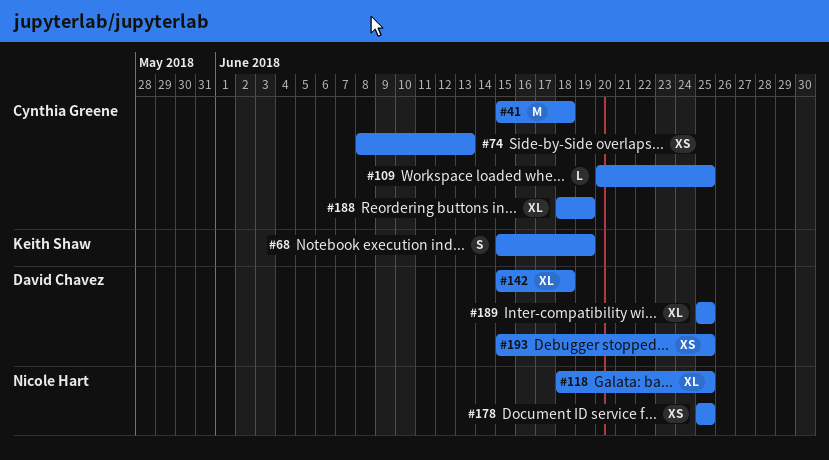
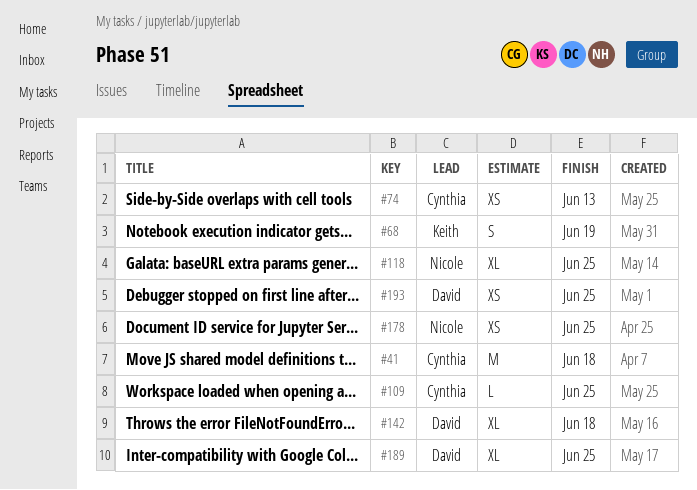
#188: present -> none

